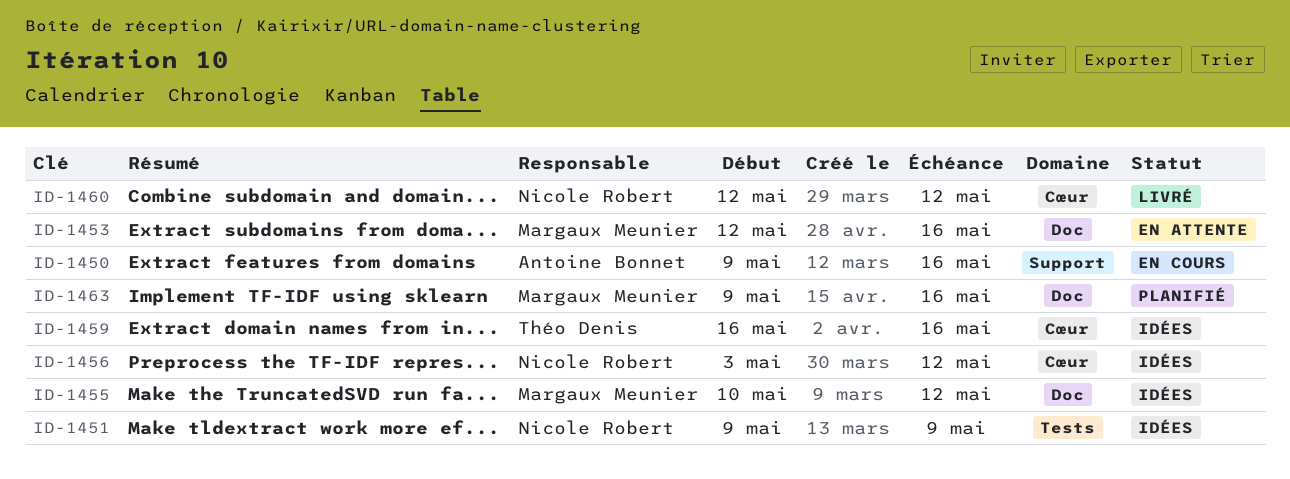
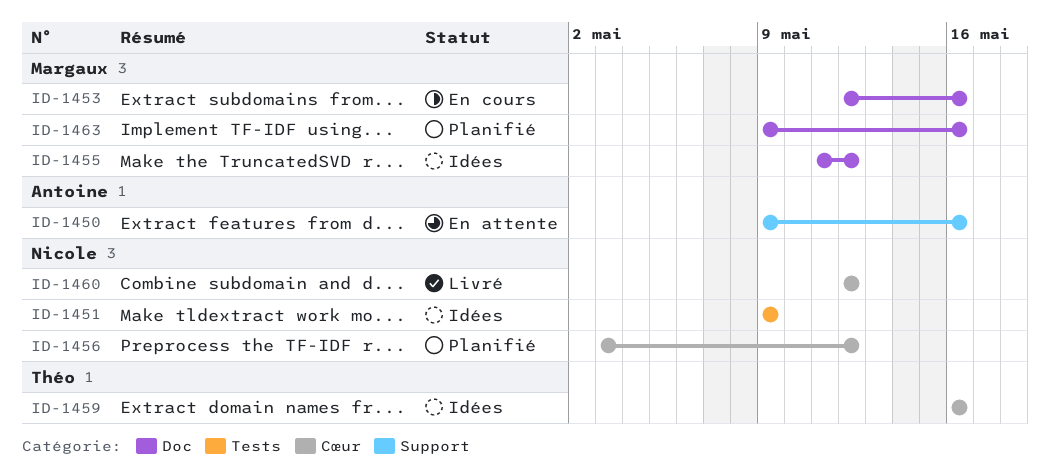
ID-1450, status: En cours -> En attente
ID-1453, status: En attente -> En cours
ID-1455, start: May 10 -> May 11
ID-1456, status: Idées -> Planifié

